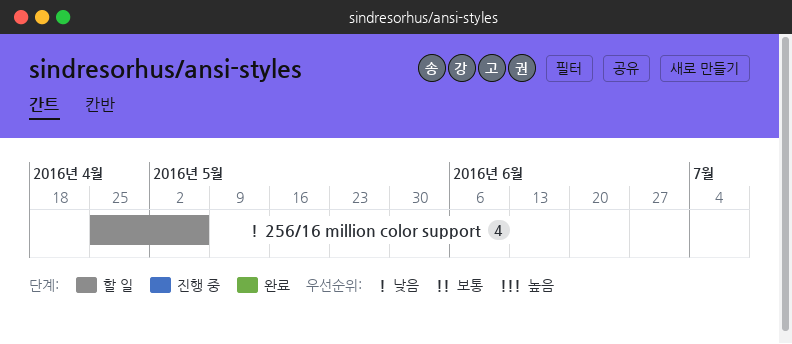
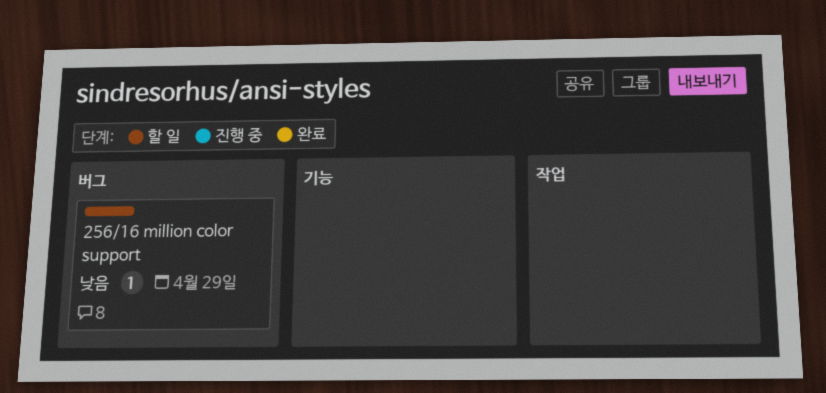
256/16 million color support, estimate: 4 -> 1
256/16 million color support, due: May 6 -> Apr 29

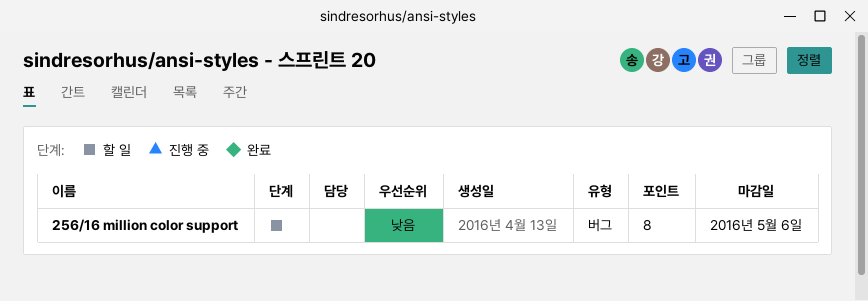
256/16 million color support, estimate: 1 -> 8
256/16 million color support, due: Apr 29 -> May 6

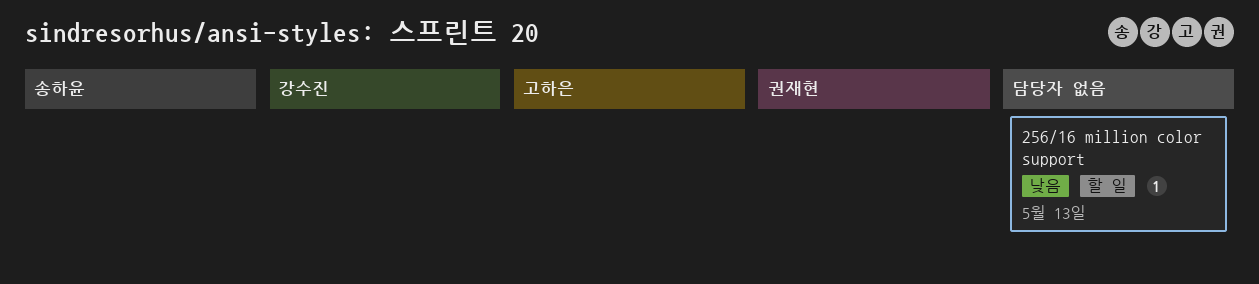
256/16 million color support, estimate: 8 -> 1
256/16 million color support, due: May 6 -> May 13

